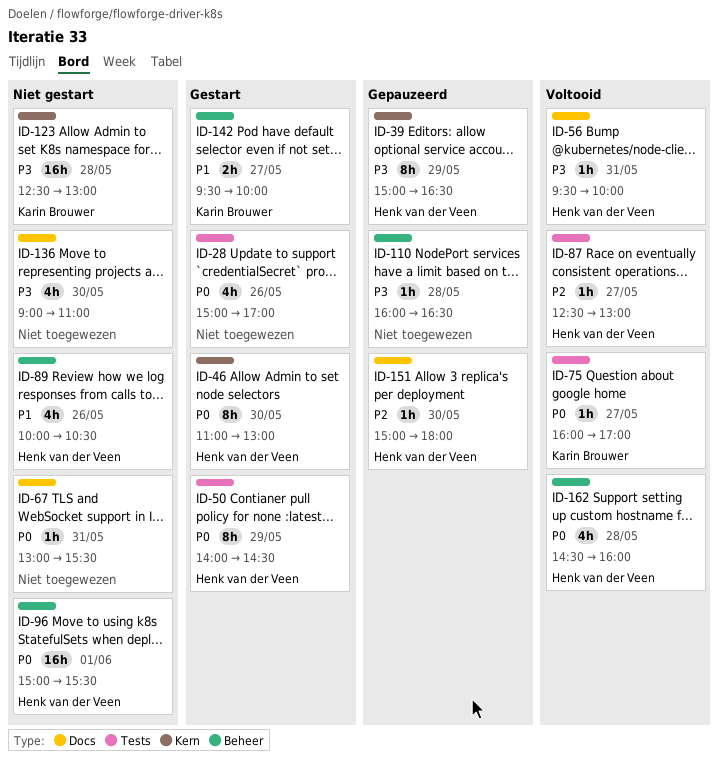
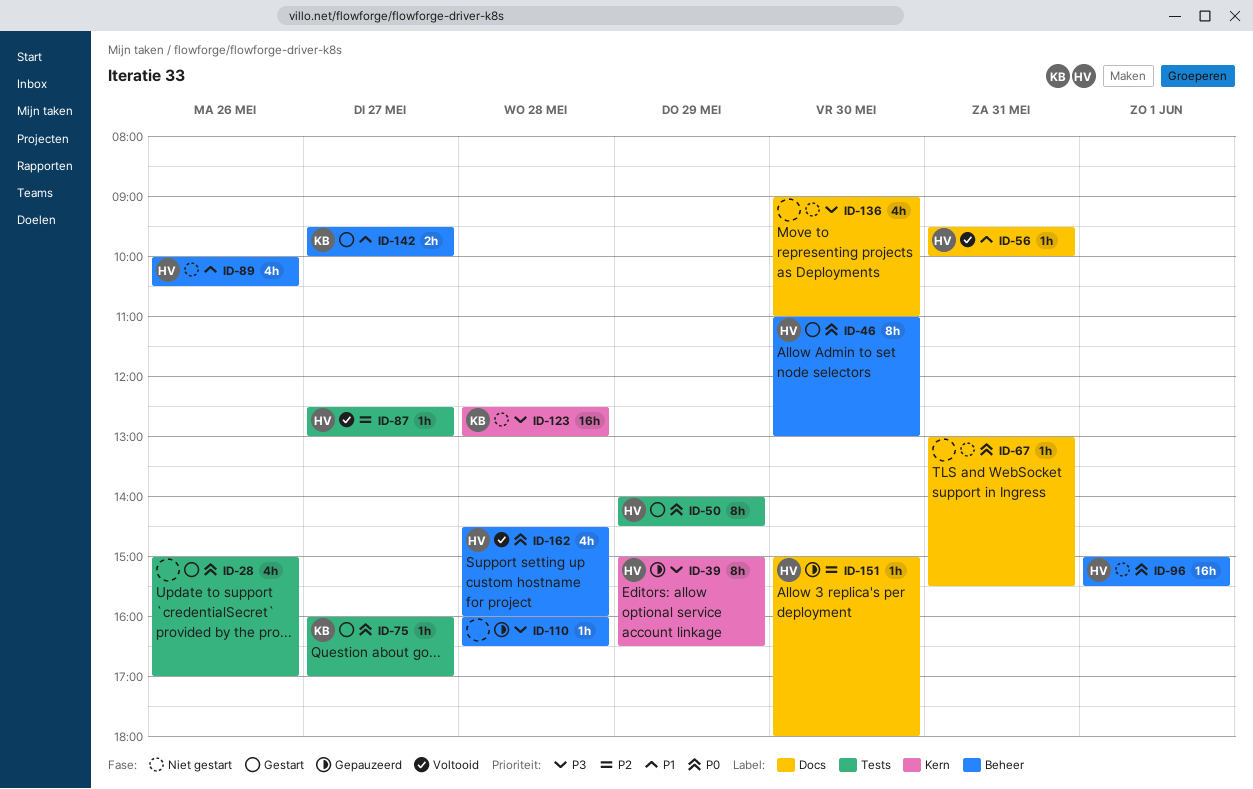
ID-46, label: Kern -> Beheer
ID-56, priority: P3 -> P1
ID-75, status: Voltooid -> Gestart

